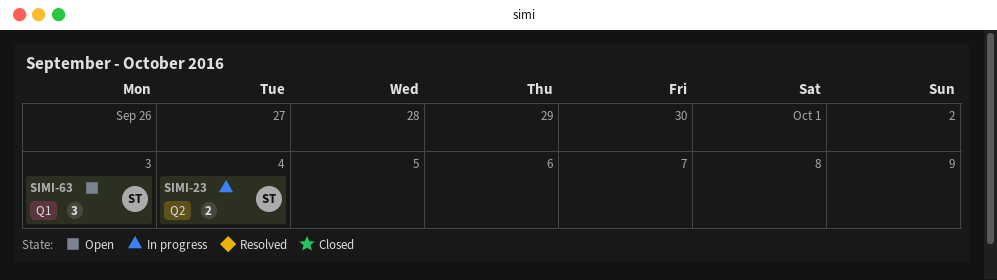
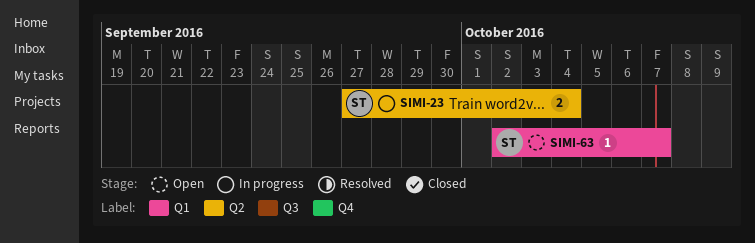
SIMI-63, estimate: 3 -> 1
SIMI-63, due: Oct 3 -> Oct 7

